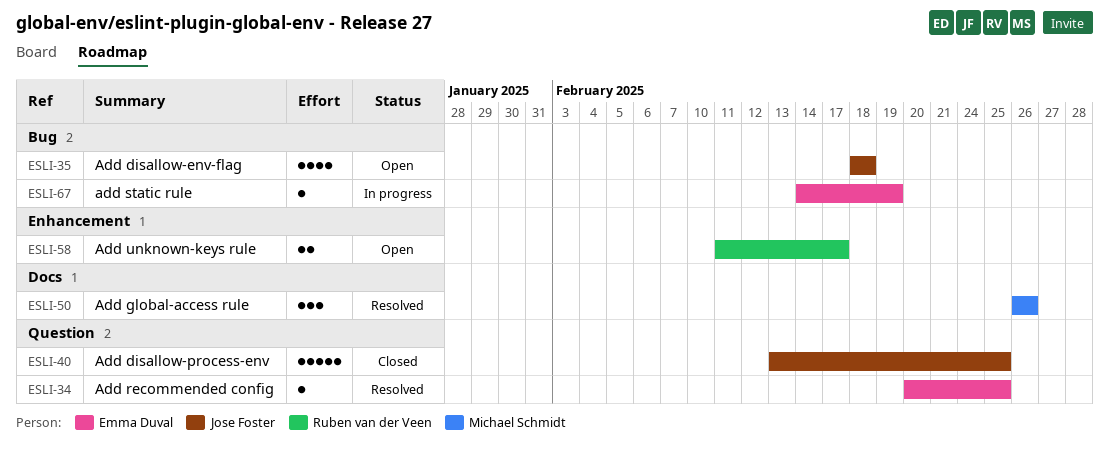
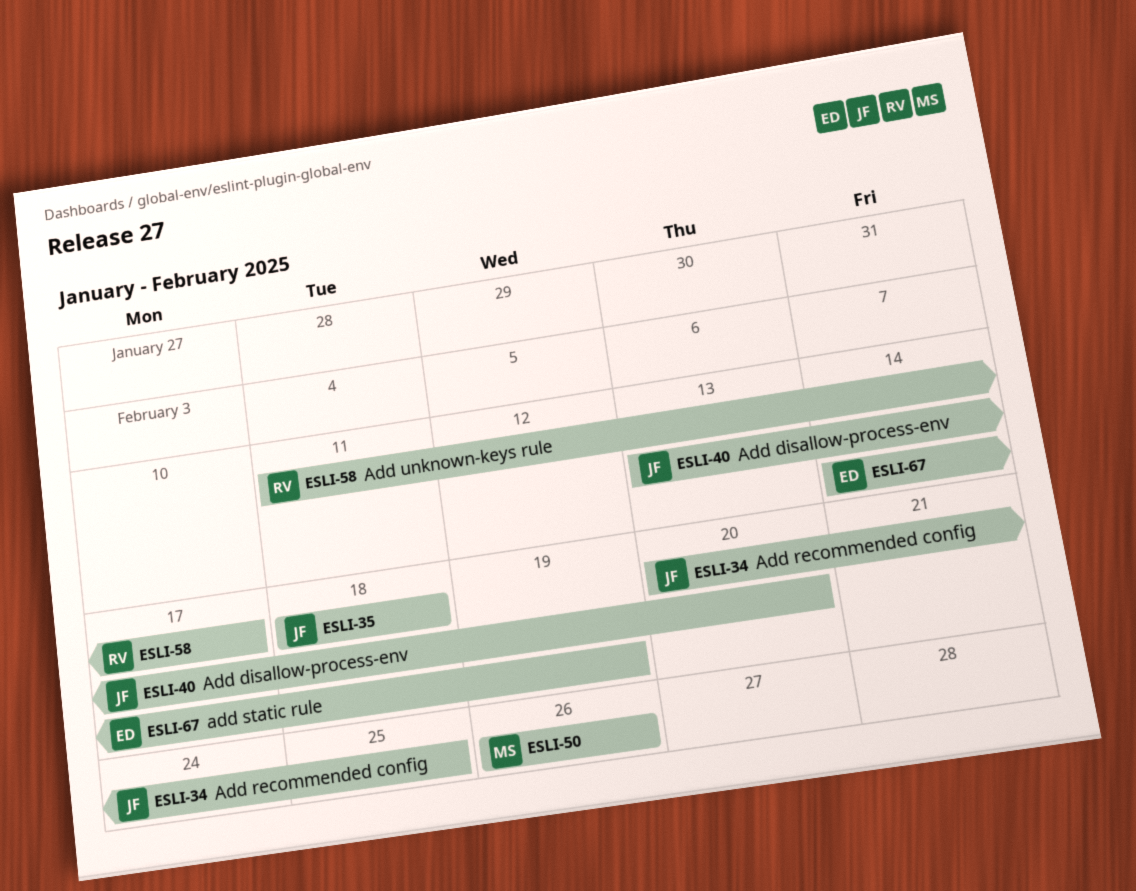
ESLI-34, owner: Emma Duval -> Jose Foster
ESLI-40, due: Feb 25 -> Feb 20

